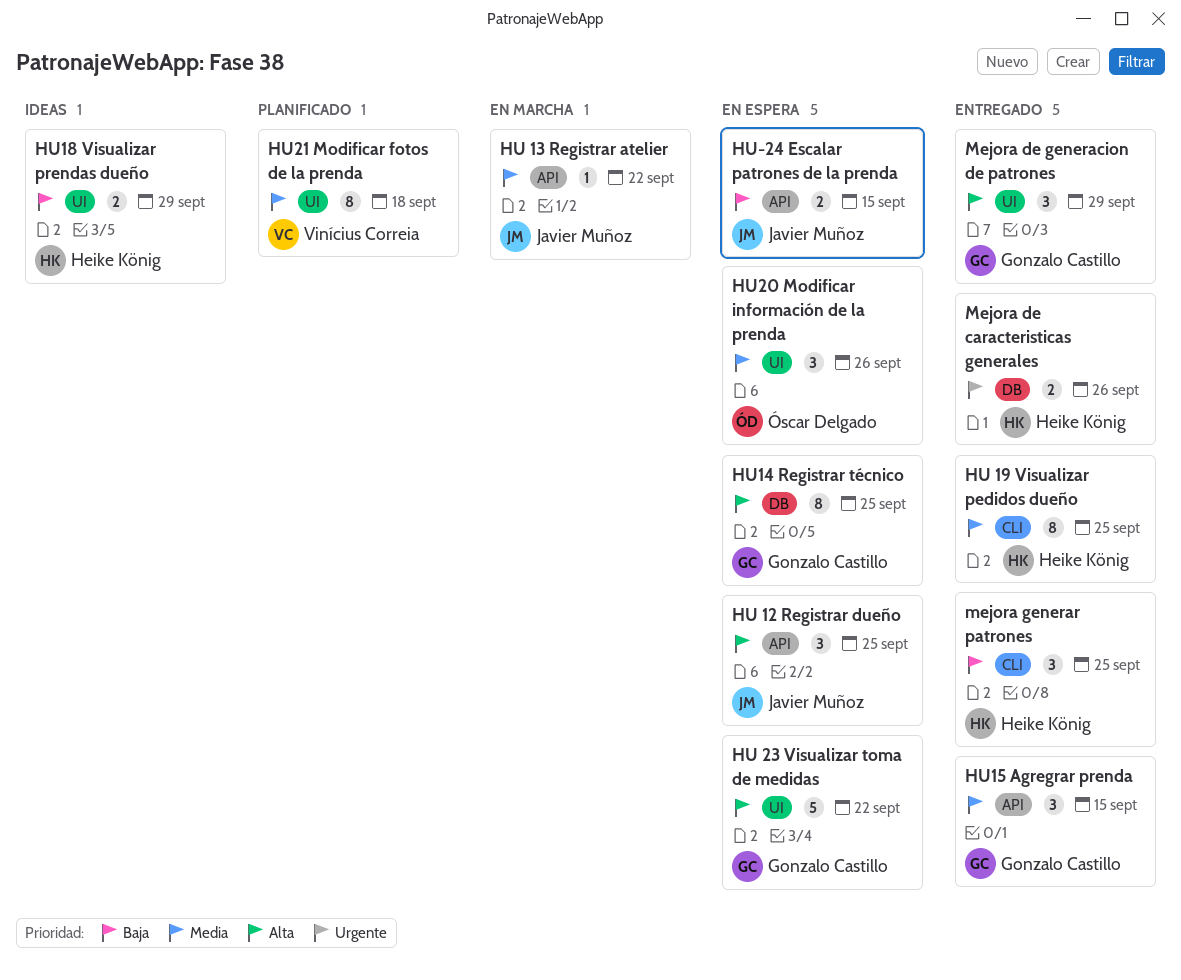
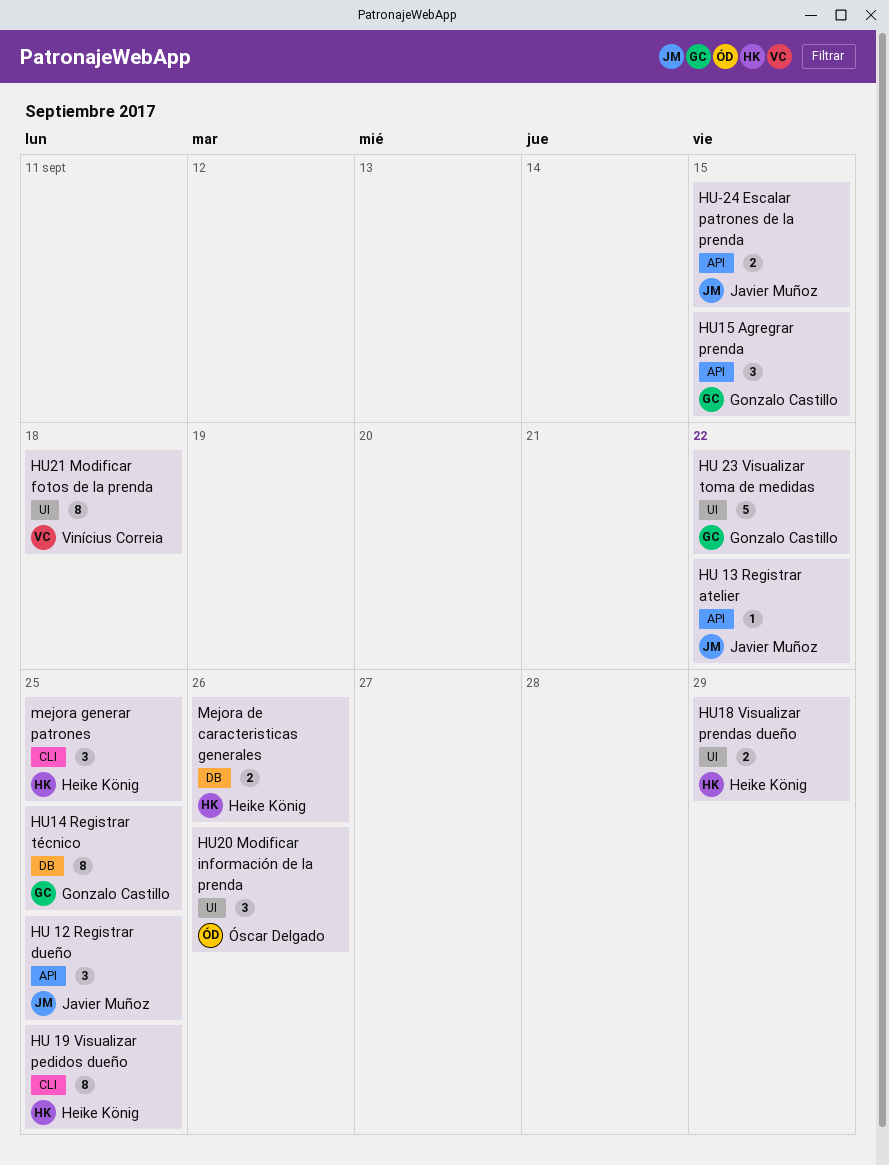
Mejora de generacion de patrones: present -> none

